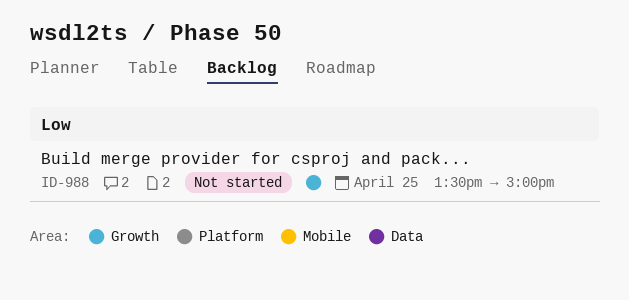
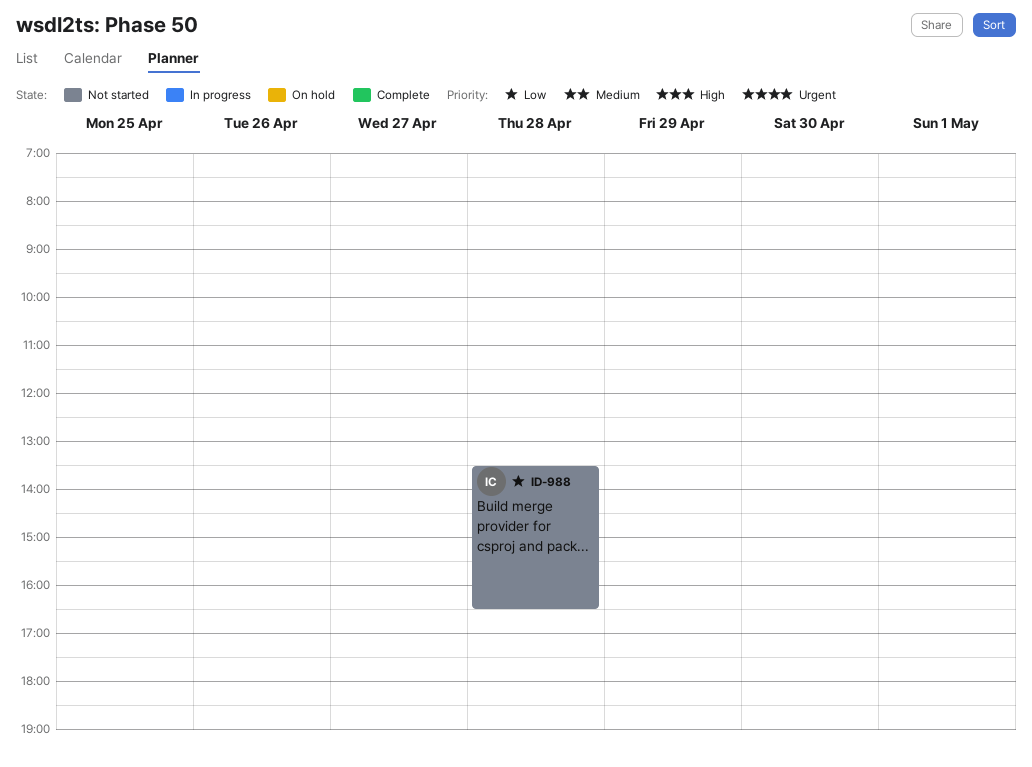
ID-988, day: Apr 25 -> Apr 28
ID-988, ends: 15:00 -> 16:30

